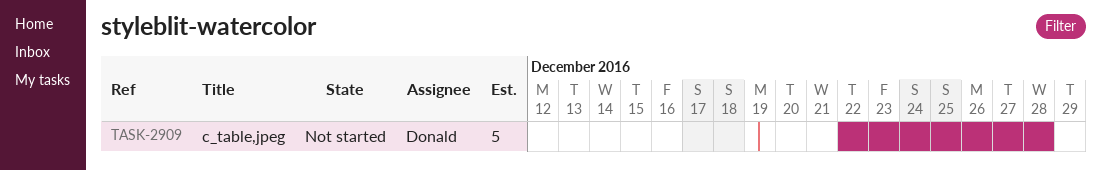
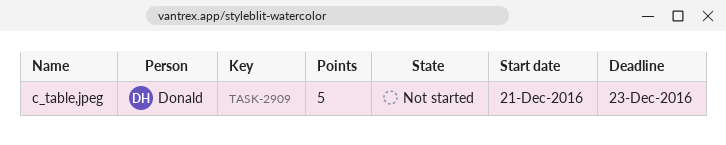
TASK-2909, start: Dec 22 -> Dec 21
TASK-2909, due: Dec 28 -> Dec 23

